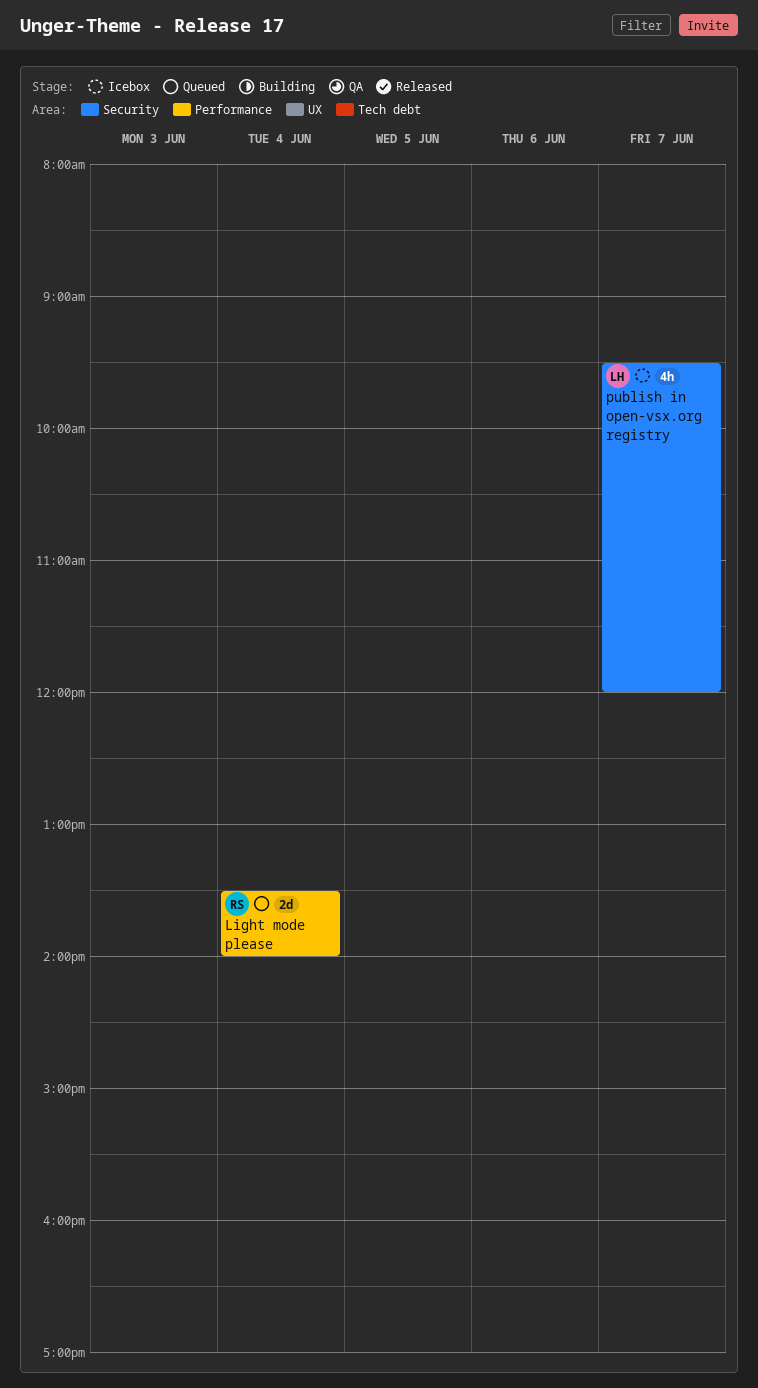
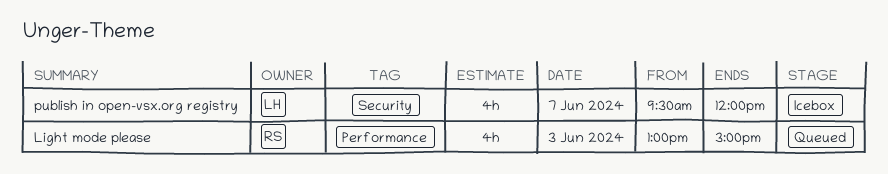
Light mode please, estimate: 2d -> 4h
Light mode please, day: Jun 4 -> Jun 3
Light mode please, begins: 13:30 -> 13:00
Light mode please, ends: 14:00 -> 15:00

